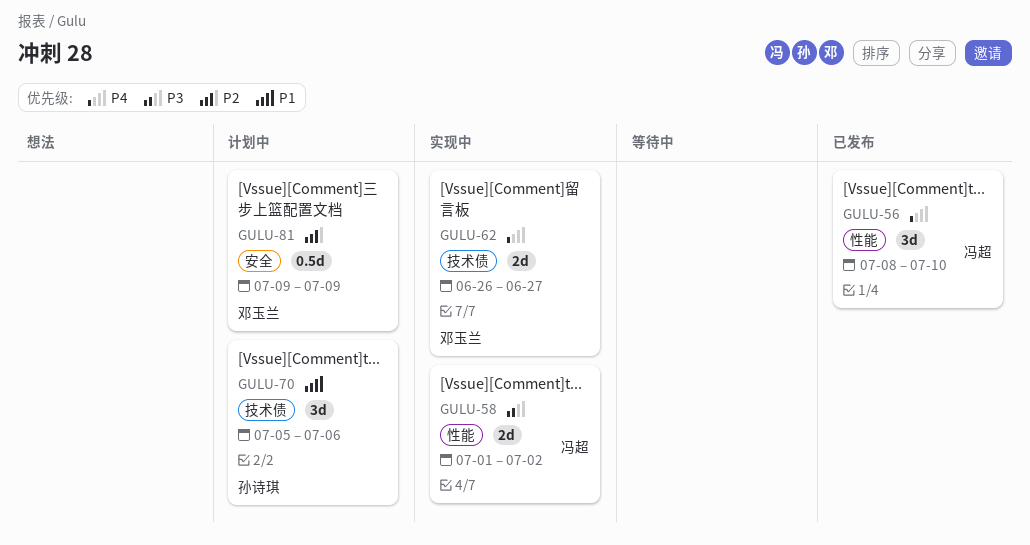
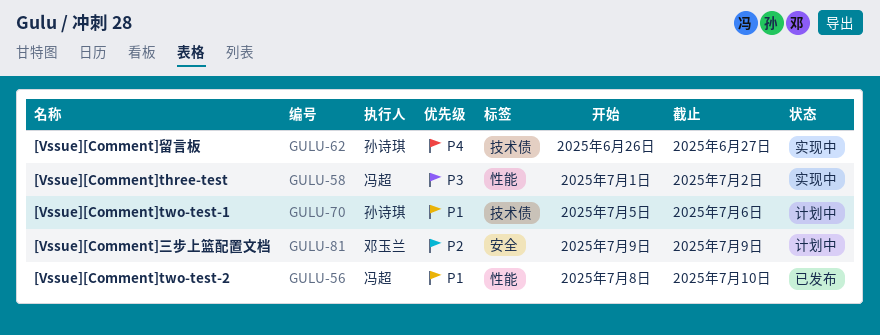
GULU-56, priority: P4 -> P1
GULU-62, owner: 邓玉兰 -> 孙诗琪

